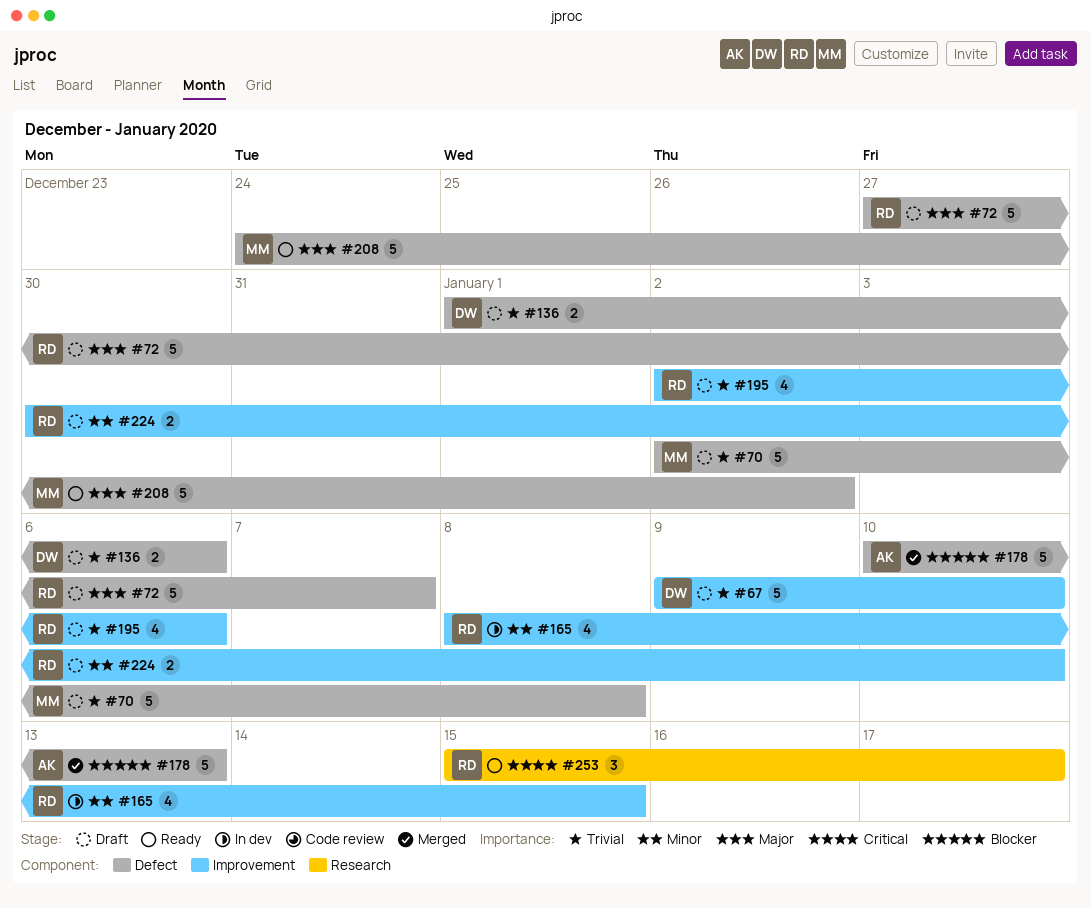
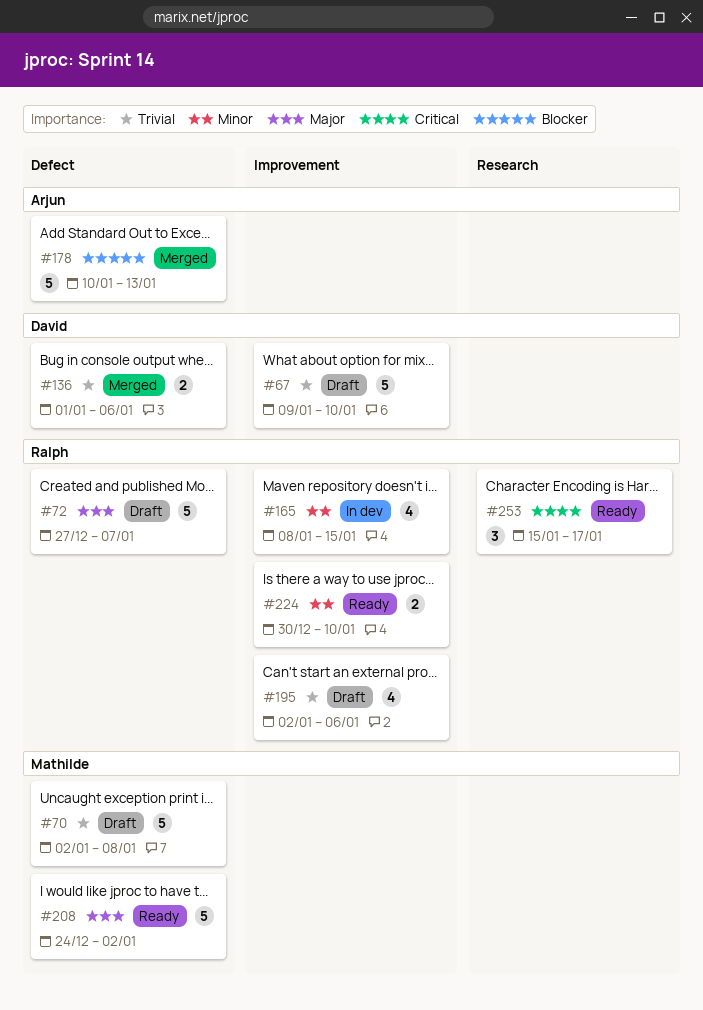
#136, status: Draft -> Merged
#224, status: Draft -> Ready

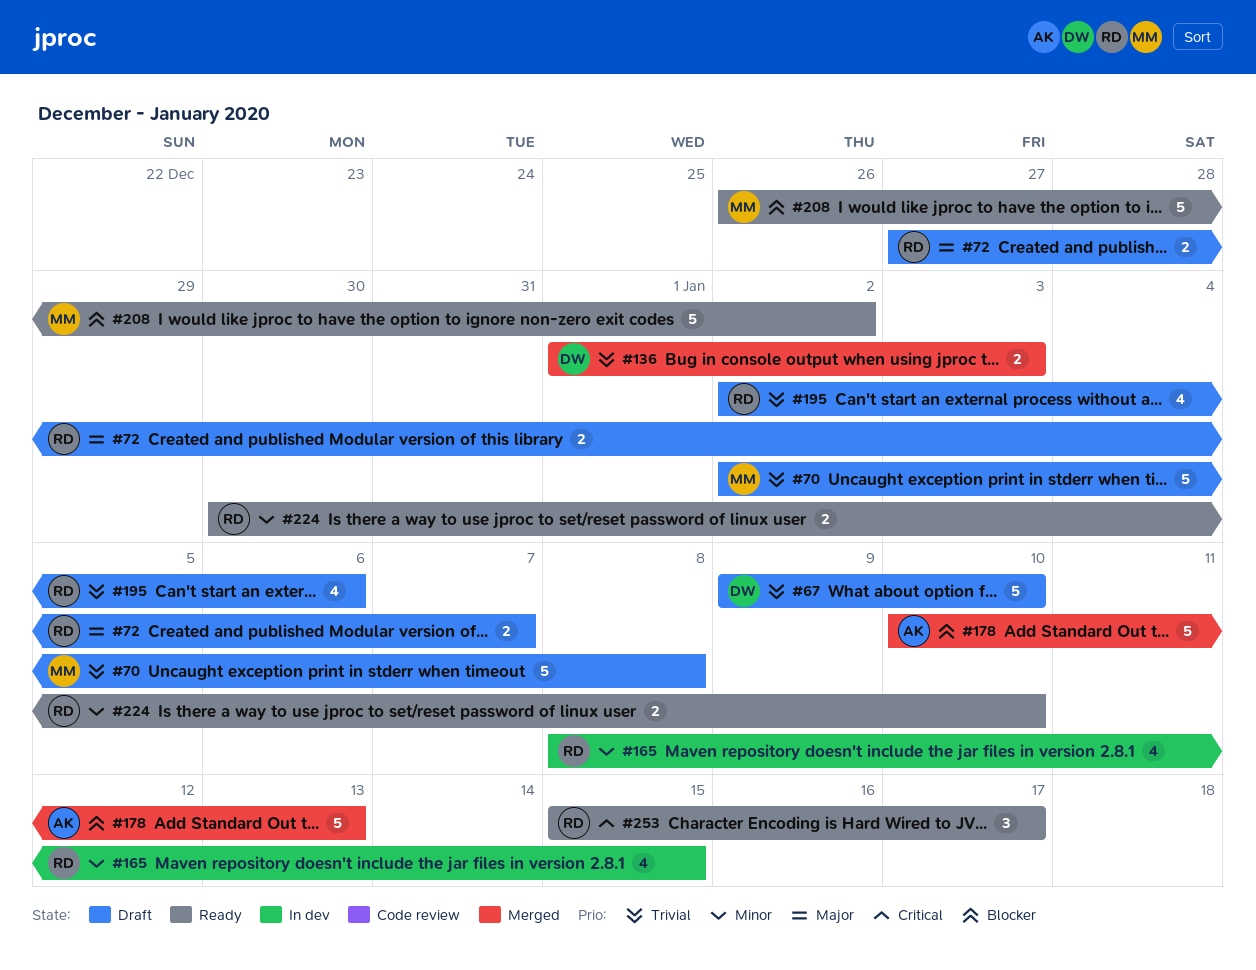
#72, estimate: 5 -> 2
#136, due: Jan 6 -> Jan 3
#208, priority: Major -> Blocker
#208, start: Dec 24 -> Dec 26

